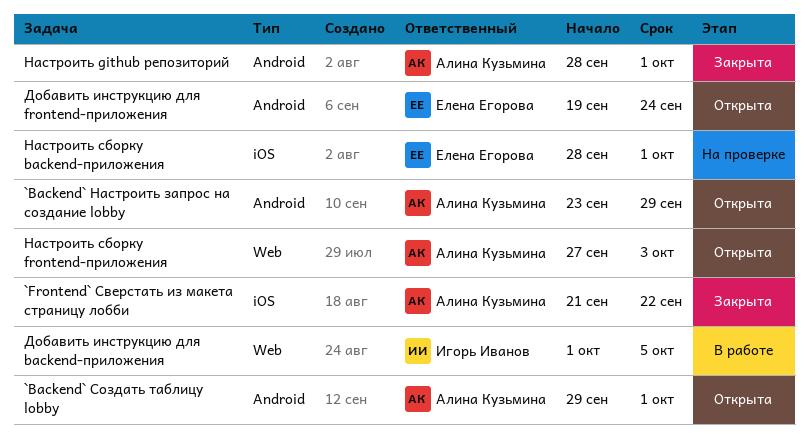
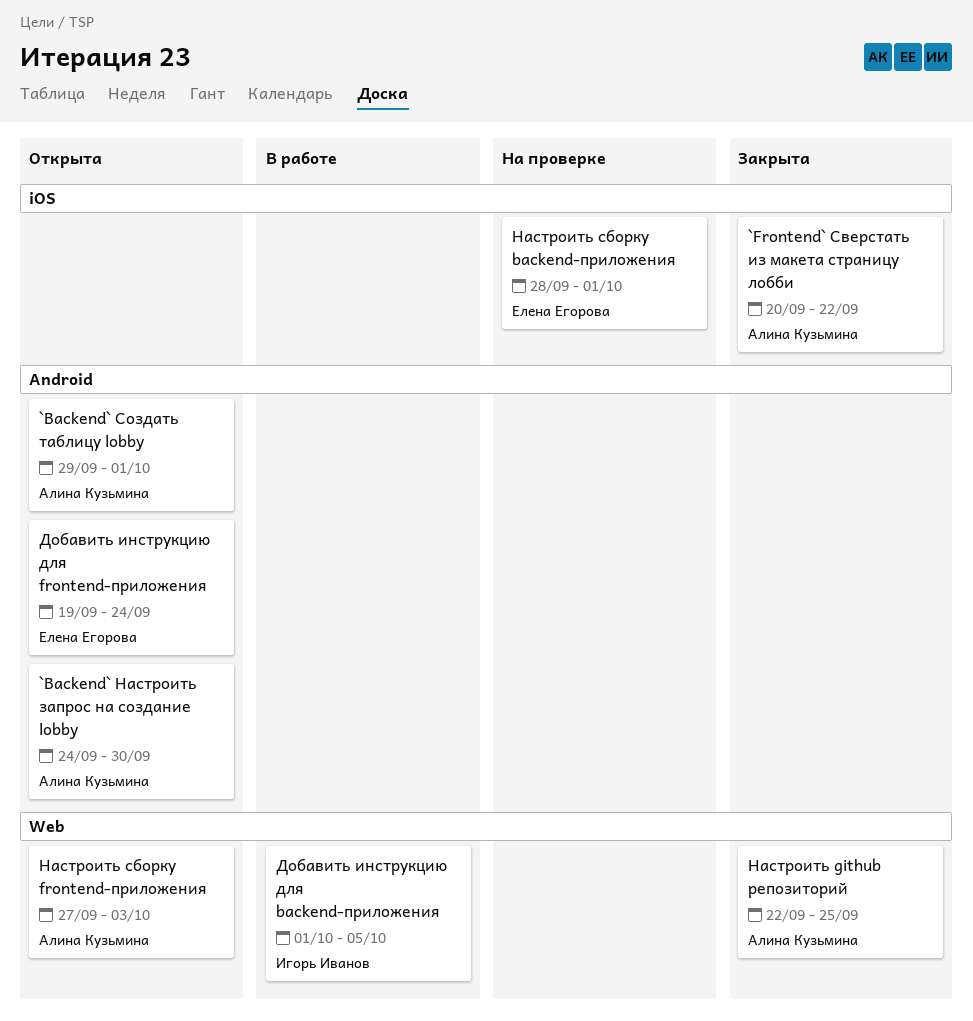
`Backend` Настроить запрос на создание lobby, start: Sep 23 -> Sep 24
`Backend` Настроить запрос на создание lobby, due: Sep 29 -> Sep 30
`Frontend` Сверстать из макета страницу лобби, start: Sep 21 -> Sep 20
Настроить github репозиторий, label: Android -> Web
Настроить github репозиторий, start: Sep 28 -> Sep 22
Настроить github репозиторий, due: Oct 1 -> Sep 25

